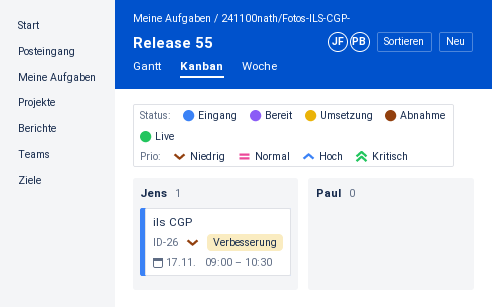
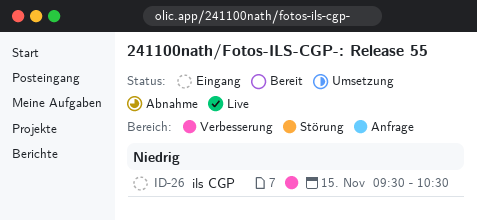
ID-26, day: Nov 17 -> Nov 15
ID-26, begins: 09:00 -> 09:30

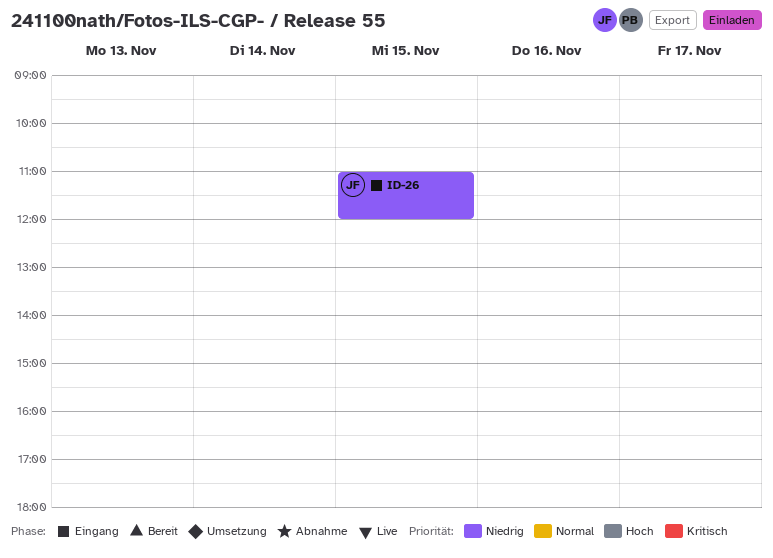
ID-26, begins: 09:30 -> 11:00
ID-26, ends: 10:30 -> 12:00

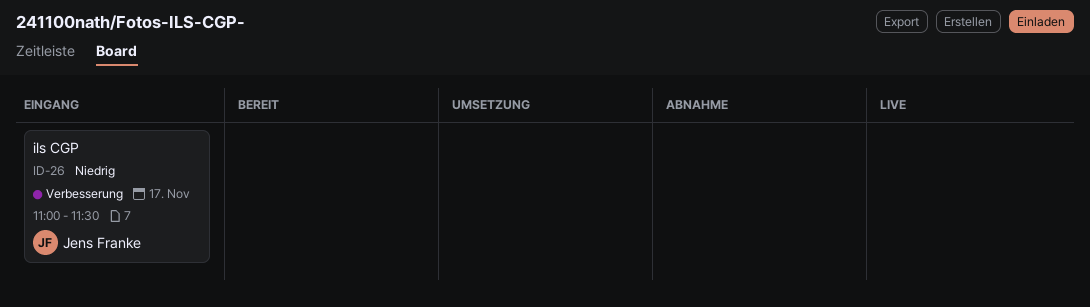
ID-26, day: Nov 15 -> Nov 17
ID-26, ends: 12:00 -> 11:30

